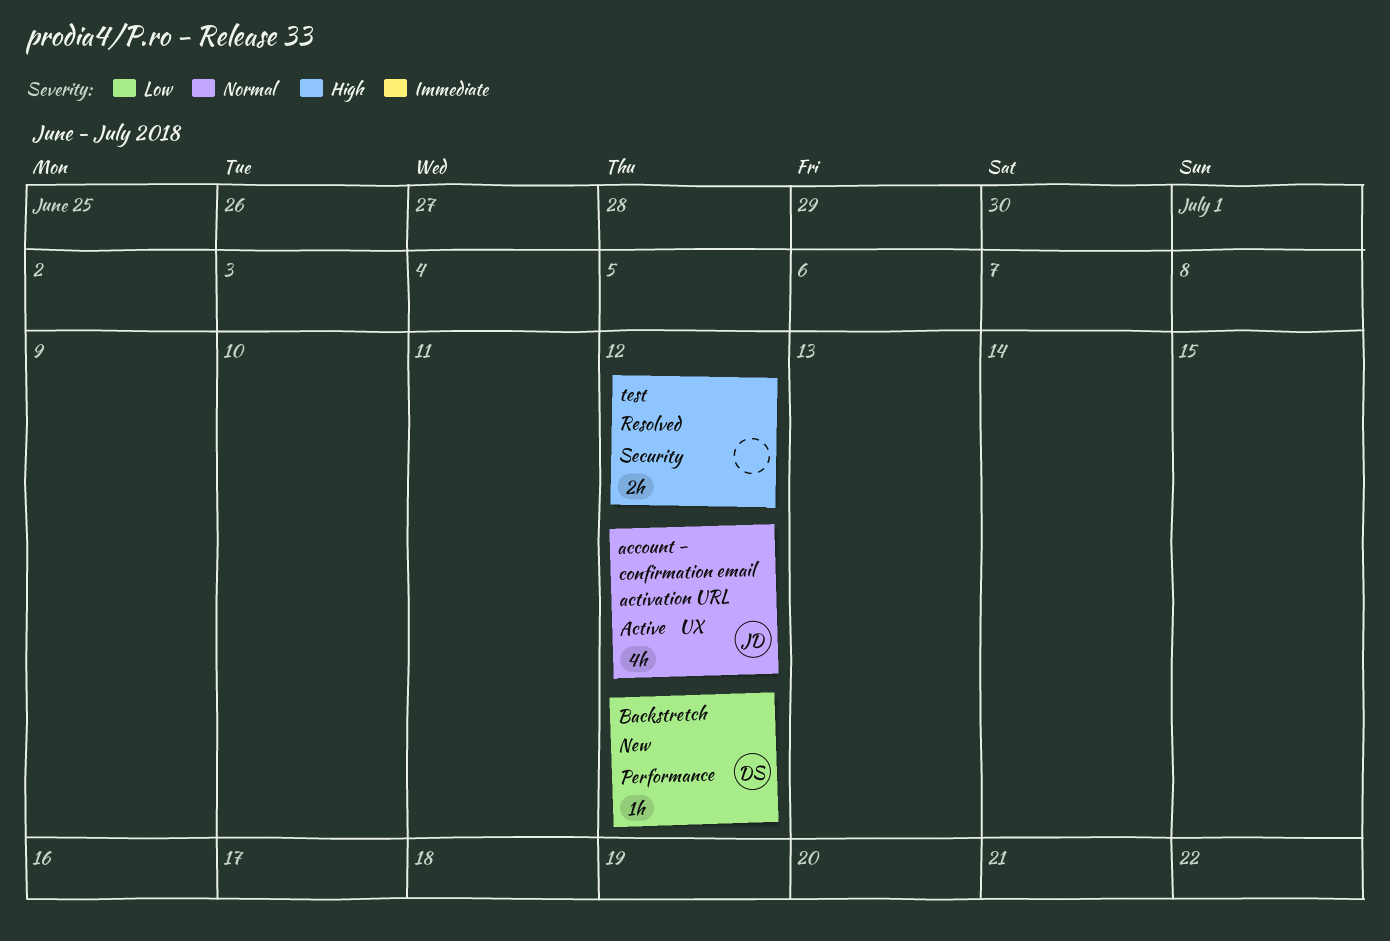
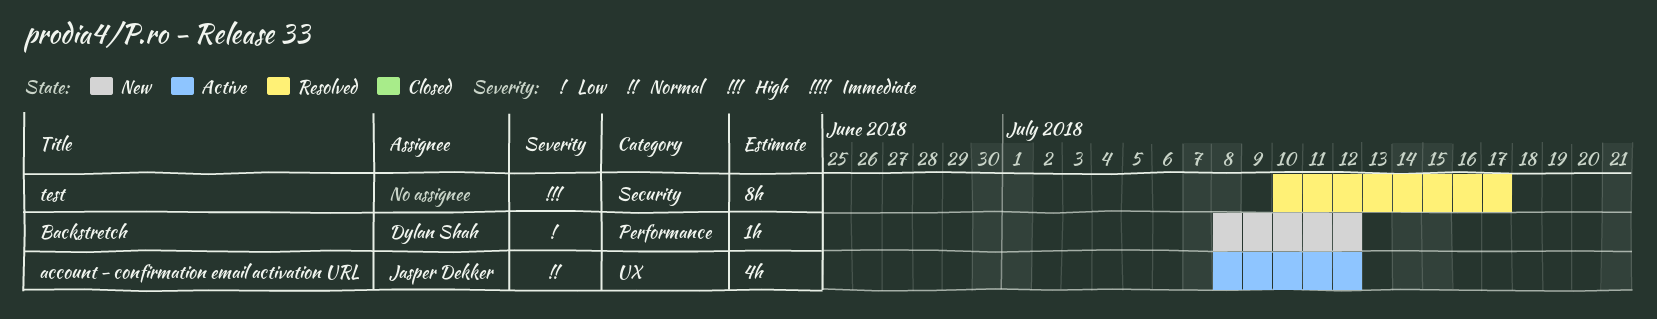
test, estimate: 2h -> 8h
test, due: Jul 12 -> Jul 17

